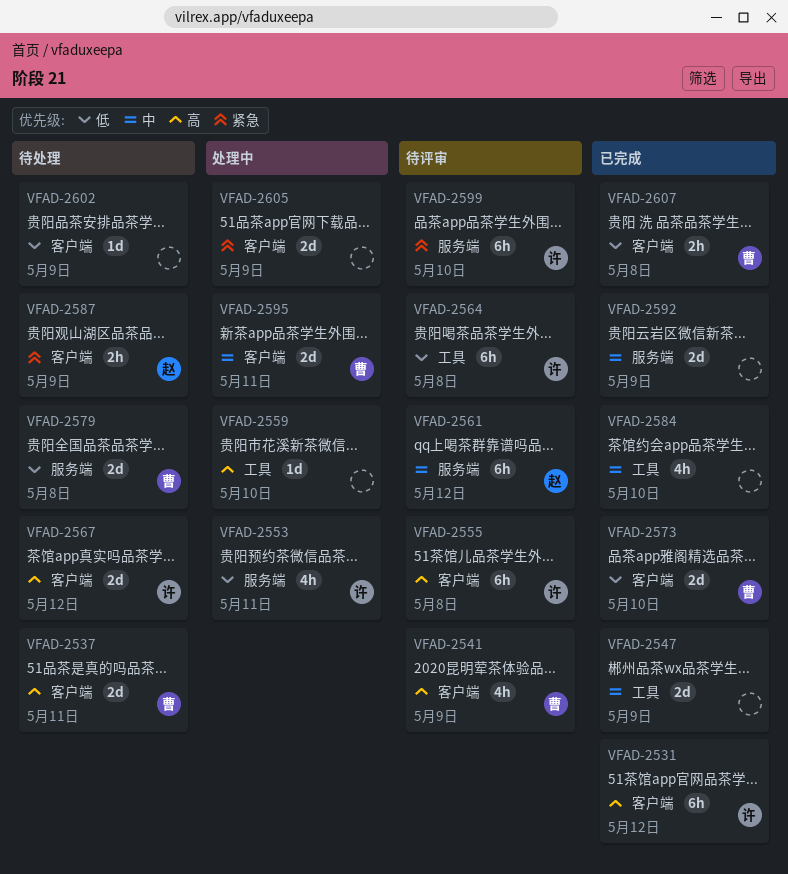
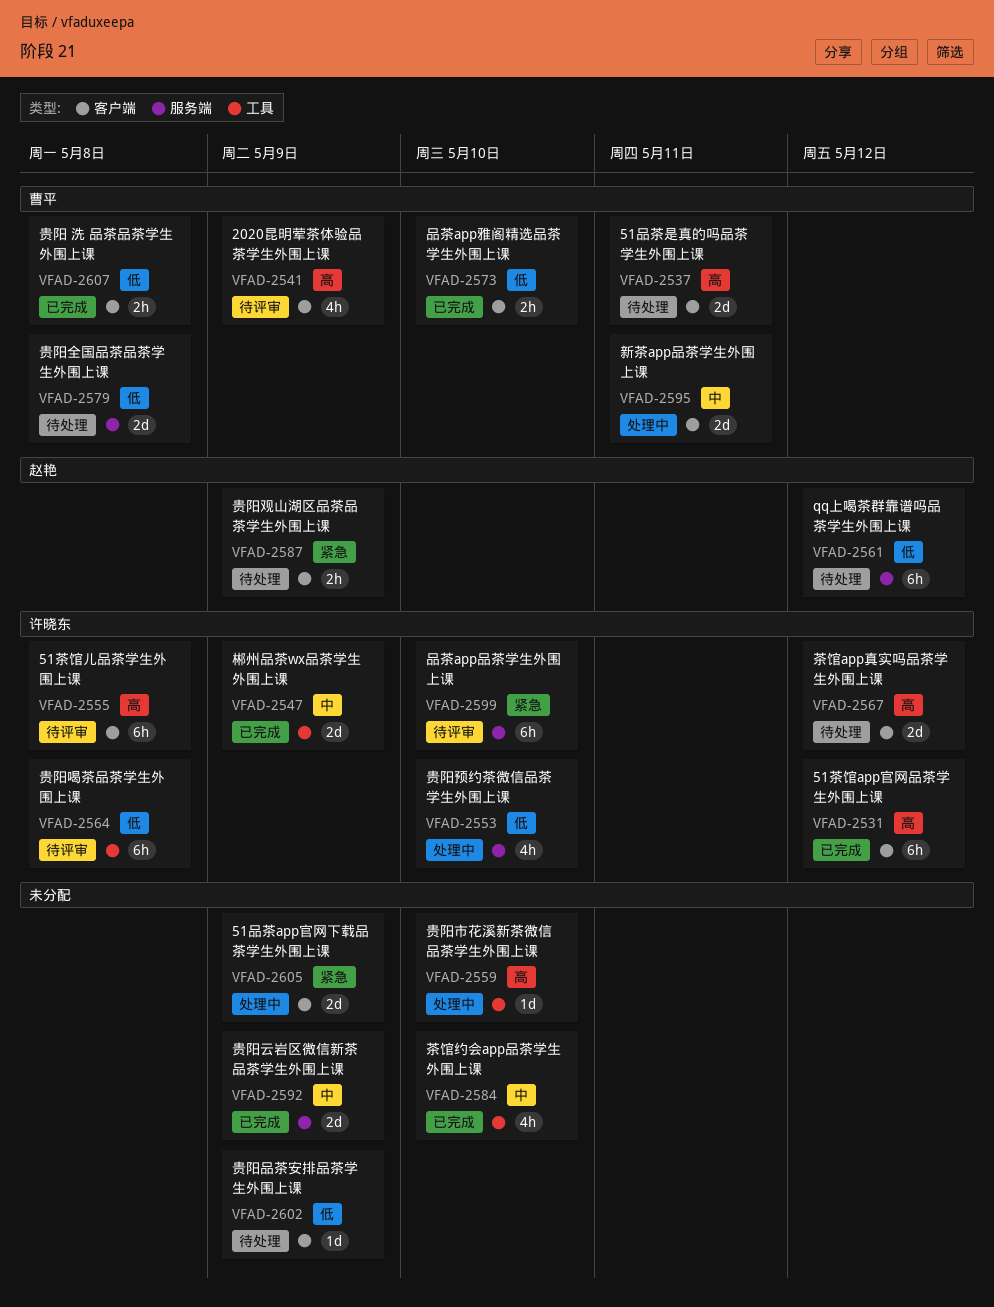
VFAD-2547, owner: none -> 许晓东
VFAD-2553, due: May 11 -> May 10
VFAD-2561, status: 待评审 -> 待处理
VFAD-2561, priority: 中 -> 低
VFAD-2573, estimate: 2d -> 2h

